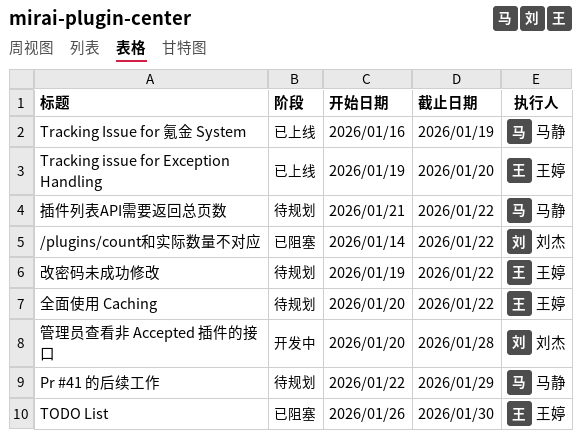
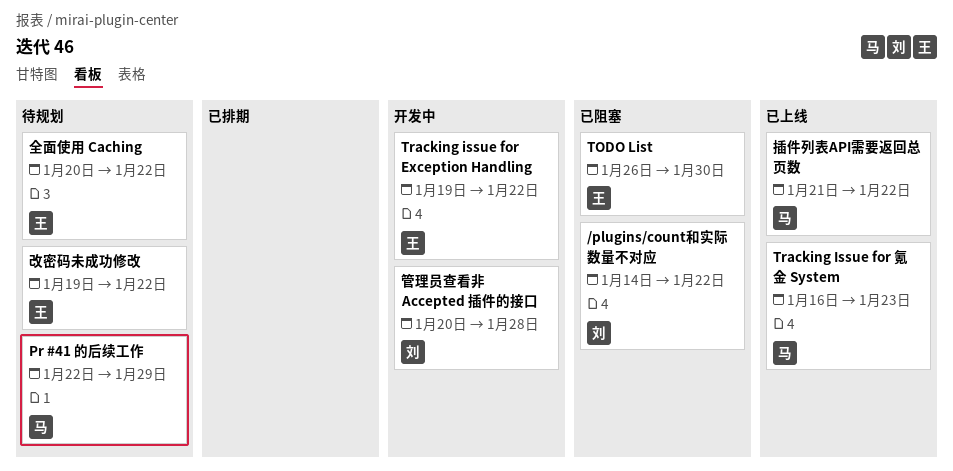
Tracking issue for Exception Handling, status: 已上线 -> 开发中
Tracking issue for Exception Handling, due: Jan 20 -> Jan 22
Tracking Issue for 氪金 System, due: Jan 19 -> Jan 23
插件列表API需要返回总页数, status: 待规划 -> 已上线

